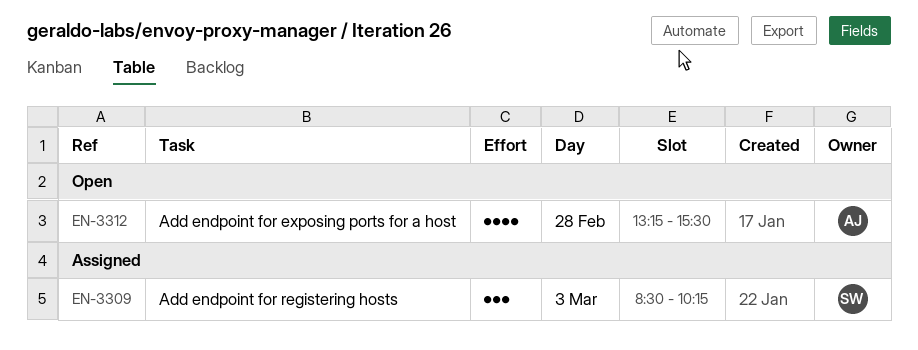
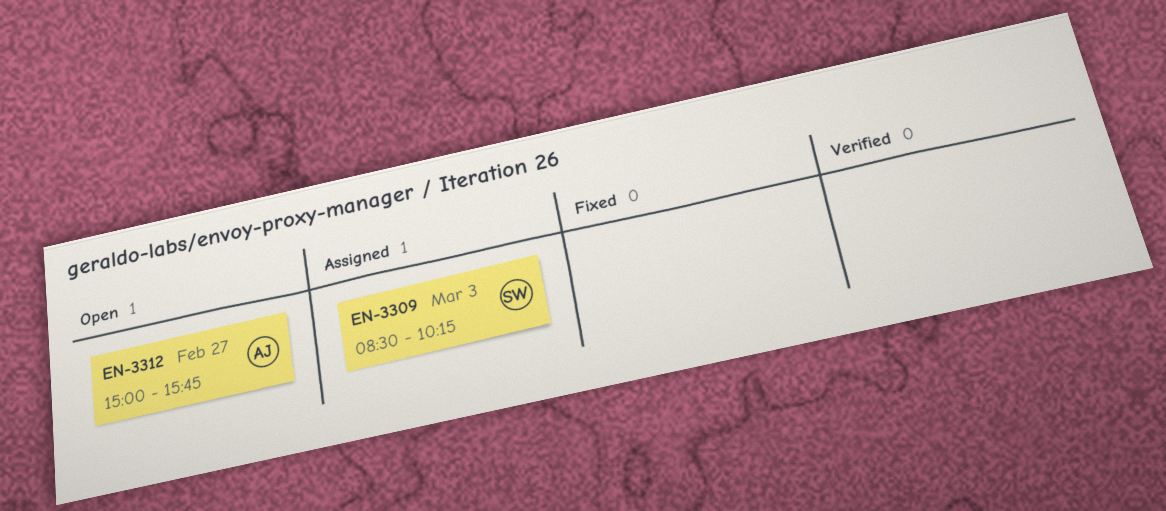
EN-3312, day: Feb 28 -> Feb 27
EN-3312, begins: 13:15 -> 15:00
EN-3312, ends: 15:30 -> 15:45

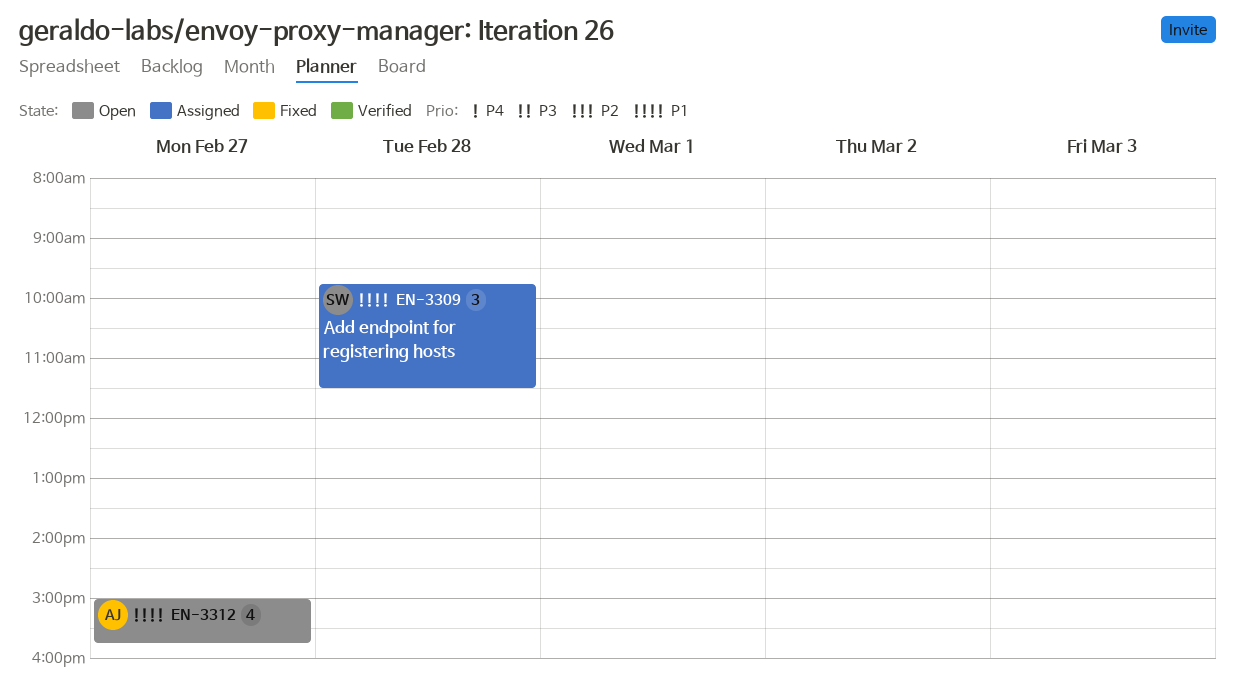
EN-3309, day: Mar 3 -> Feb 28
EN-3309, begins: 08:30 -> 09:45
EN-3309, ends: 10:15 -> 11:30

